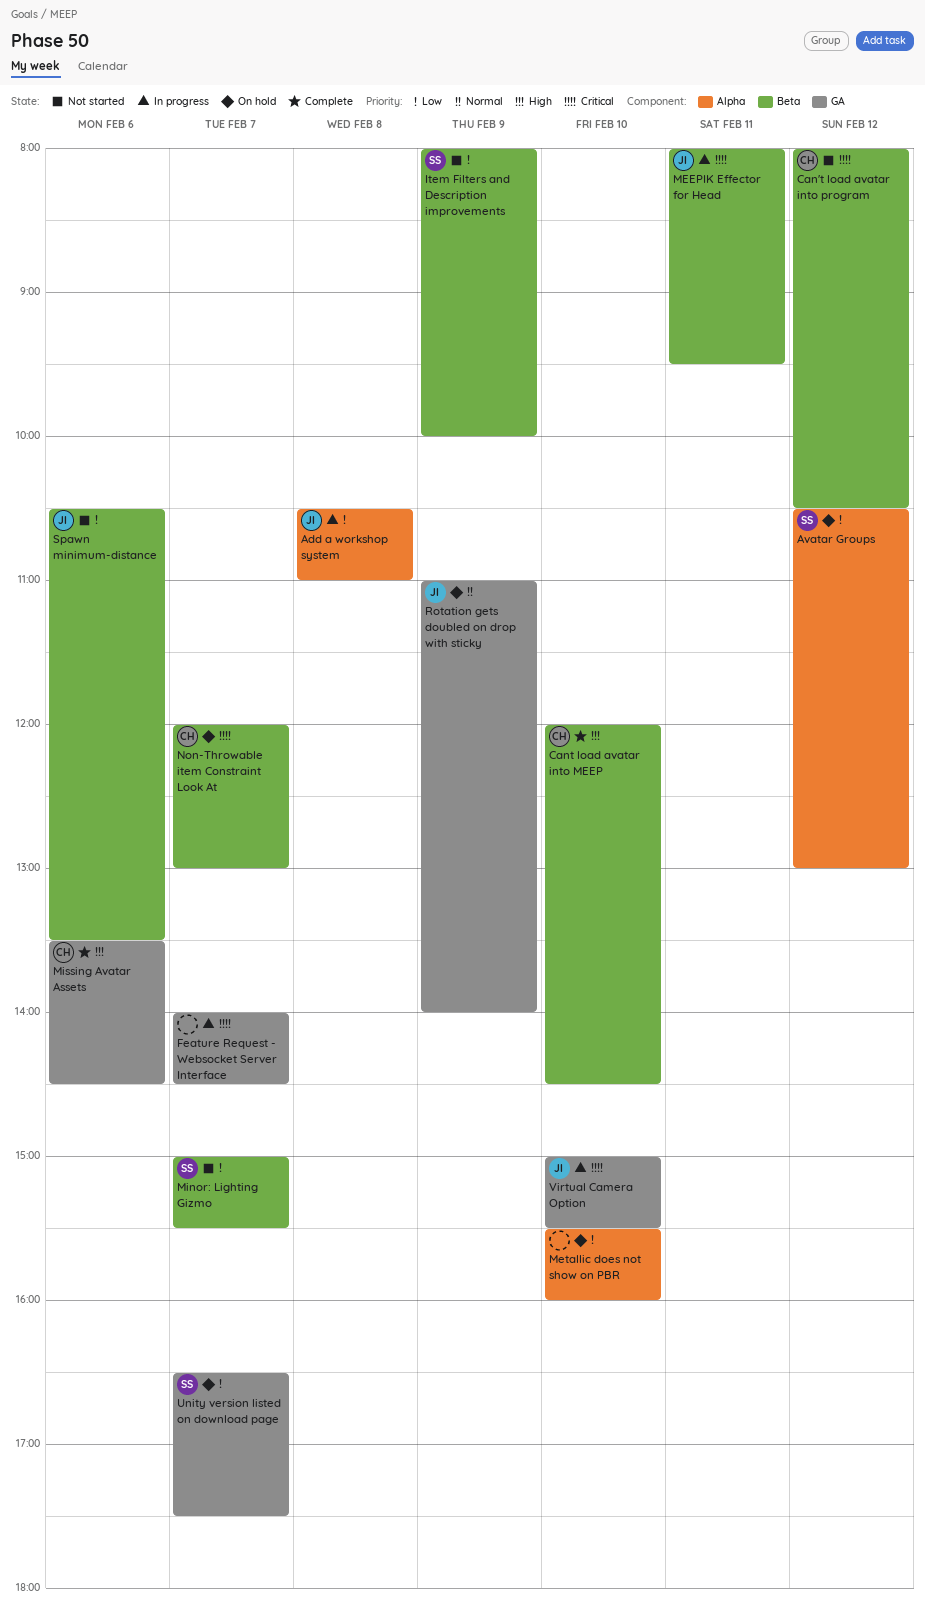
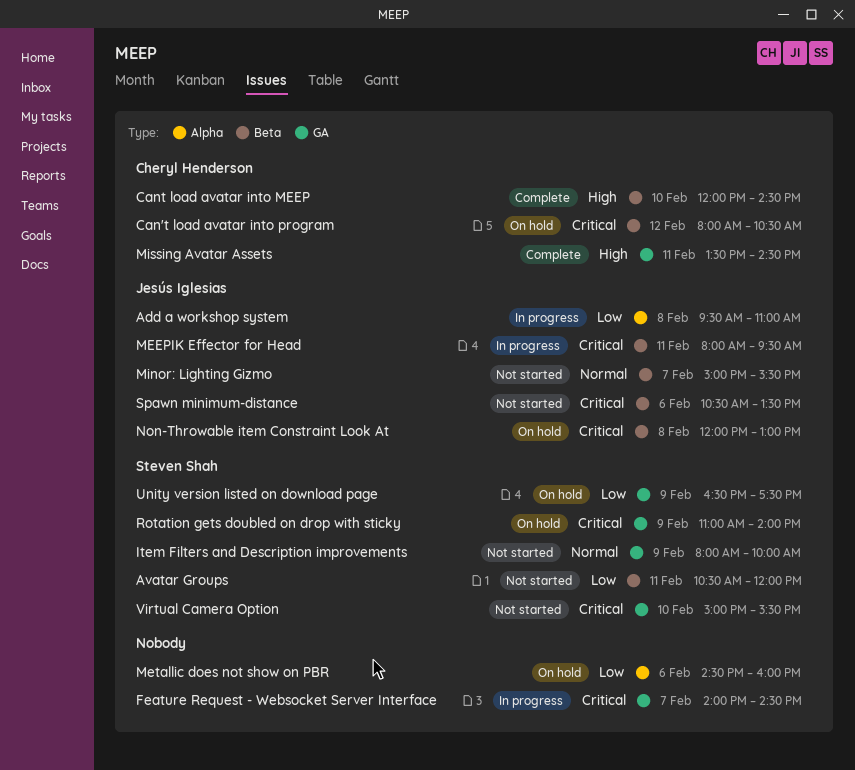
Add a workshop system, begins: 10:30 -> 09:30
Avatar Groups, status: On hold -> Not started
Avatar Groups, label: Alpha -> Beta
Avatar Groups, day: Feb 12 -> Feb 11
Avatar Groups, ends: 13:00 -> 12:00
Can't load avatar into program, status: Not started -> On hold
Item Filters and Description improvements, priority: Low -> Normal
Item Filters and Description improvements, label: Beta -> GA
Metallic does not show on PBR, day: Feb 10 -> Feb 6
Metallic does not show on PBR, begins: 15:30 -> 14:30
Minor: Lighting Gizmo, owner: Steven Shah -> Jesús Iglesias
Minor: Lighting Gizmo, priority: Low -> Normal
Missing Avatar Assets, day: Feb 6 -> Feb 11
Non-Throwable item Constraint Look At, owner: Cheryl Henderson -> Jesús Iglesias
Non-Throwable item Constraint Look At, day: Feb 7 -> Feb 8
Rotation gets doubled on drop with sticky, owner: Jesús Iglesias -> Steven Shah
Rotation gets doubled on drop with sticky, priority: Normal -> Critical
Spawn minimum-distance, priority: Low -> Critical
Unity version listed on download page, day: Feb 7 -> Feb 9
Virtual Camera Option, status: In progress -> Not started
Virtual Camera Option, owner: Jesús Iglesias -> Steven Shah

